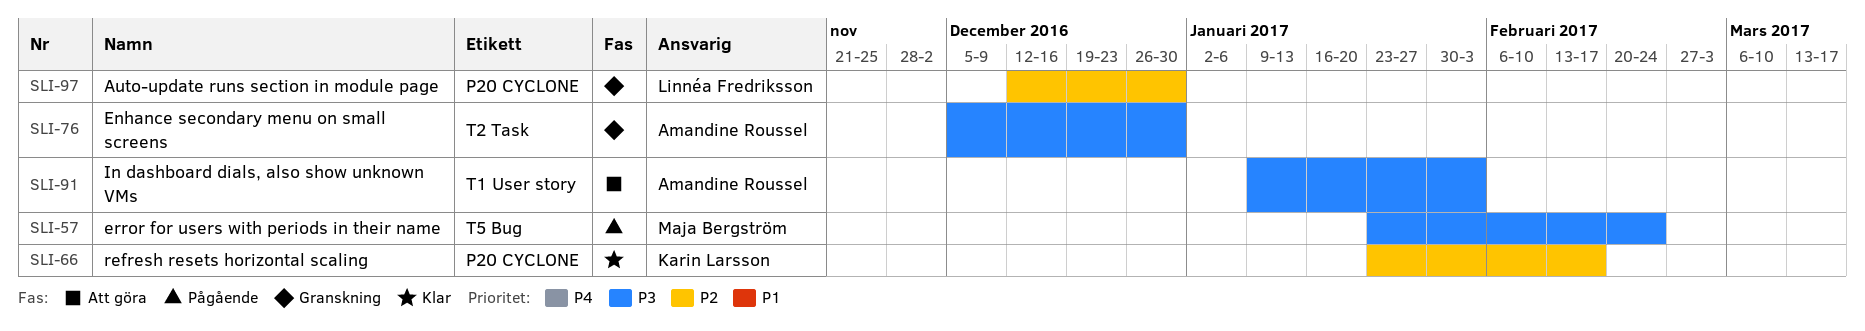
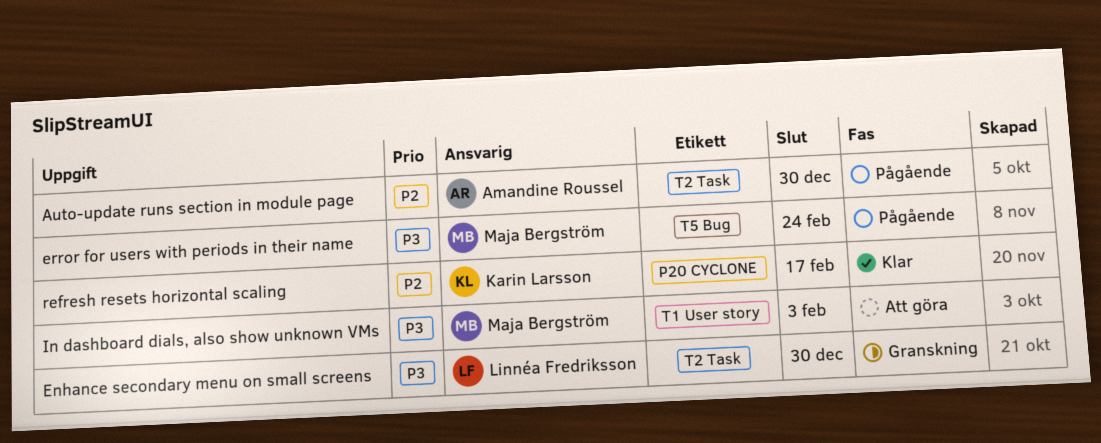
Auto-update runs section in module page, status: Granskning -> Pågående
Auto-update runs section in module page, owner: Linnéa Fredriksson -> Amandine Roussel
Auto-update runs section in module page, label: P20 CYCLONE -> T2 Task
Enhance secondary menu on small screens, owner: Amandine Roussel -> Linnéa Fredriksson
In dashboard dials, also show unknown VMs, owner: Amandine Roussel -> Maja Bergström

